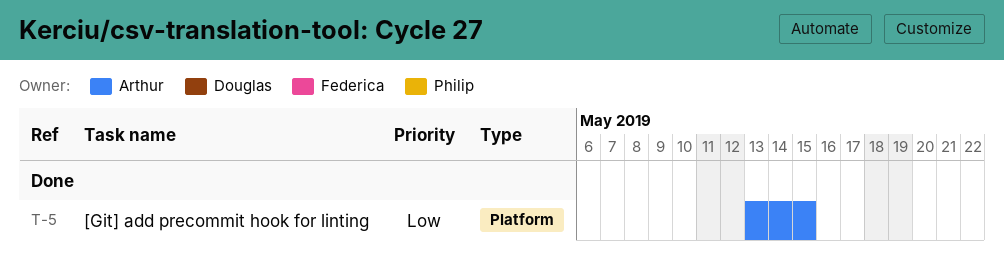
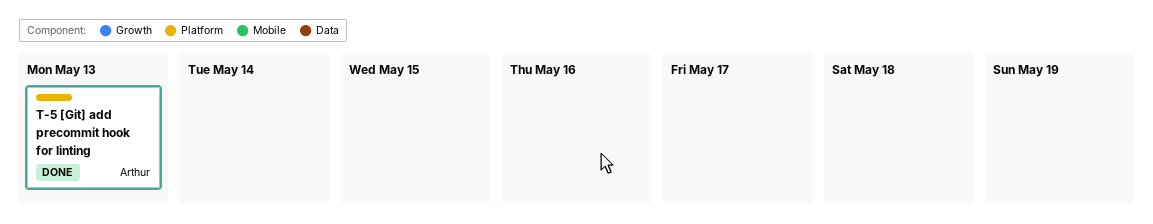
T-5, due: May 15 -> May 13

